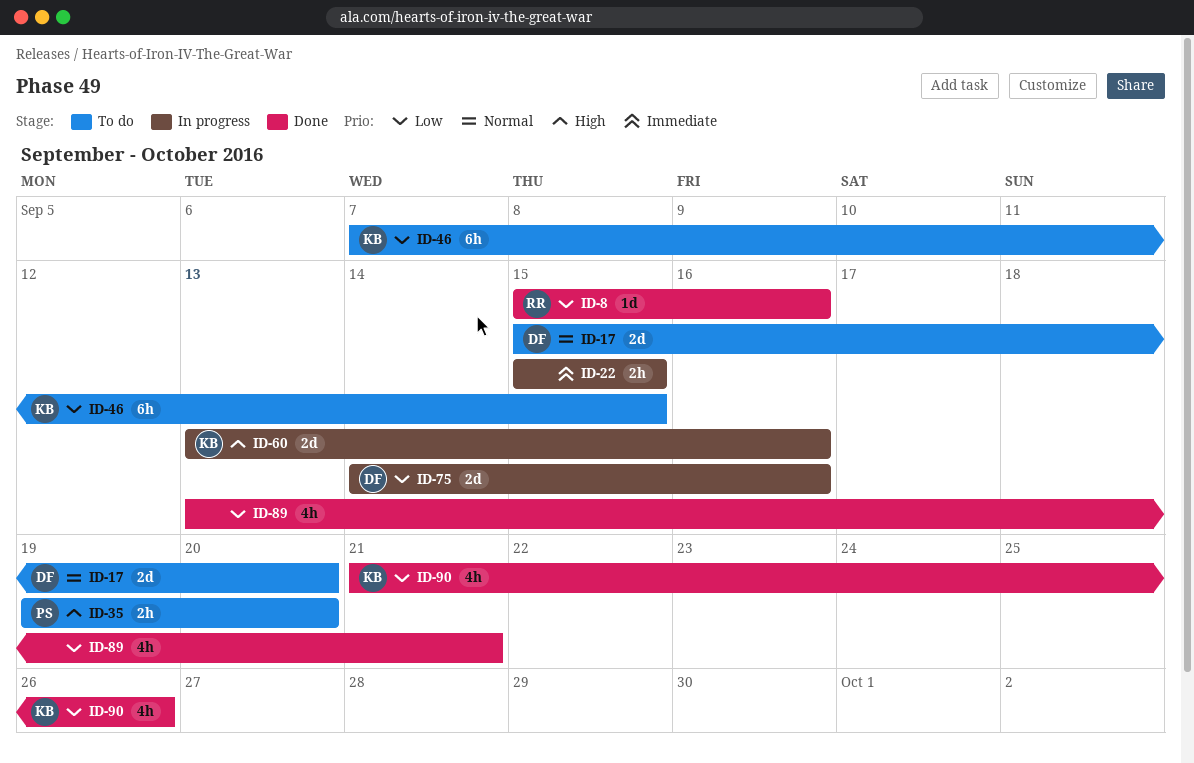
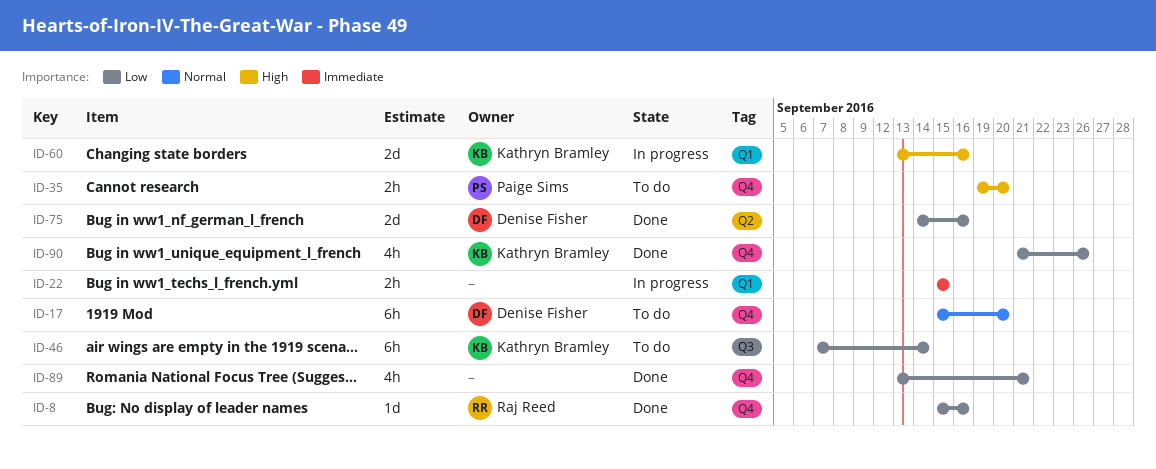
ID-17, estimate: 2d -> 6h
ID-46, due: Sep 15 -> Sep 14
ID-75, status: In progress -> Done

